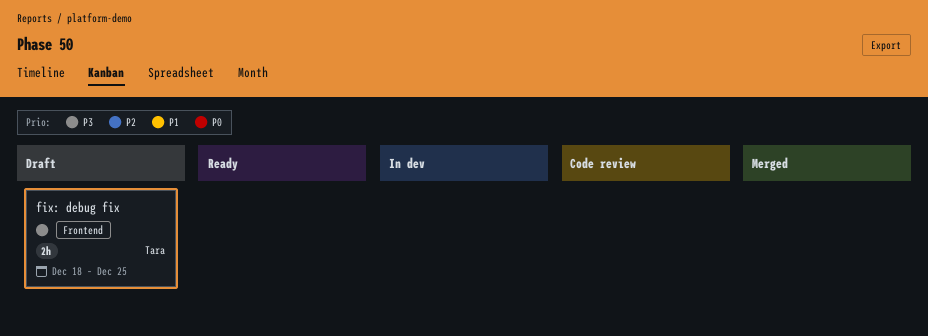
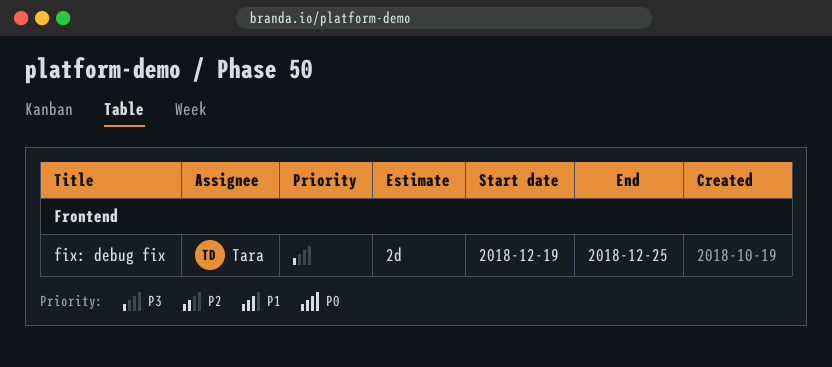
fix: debug fix, estimate: 2h -> 2d
fix: debug fix, start: Dec 18 -> Dec 19

